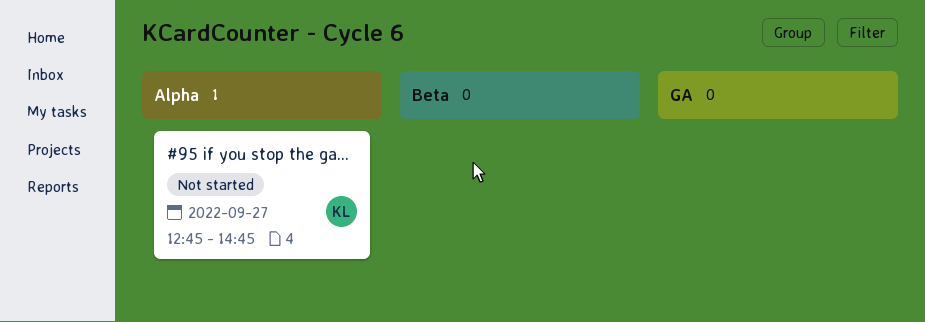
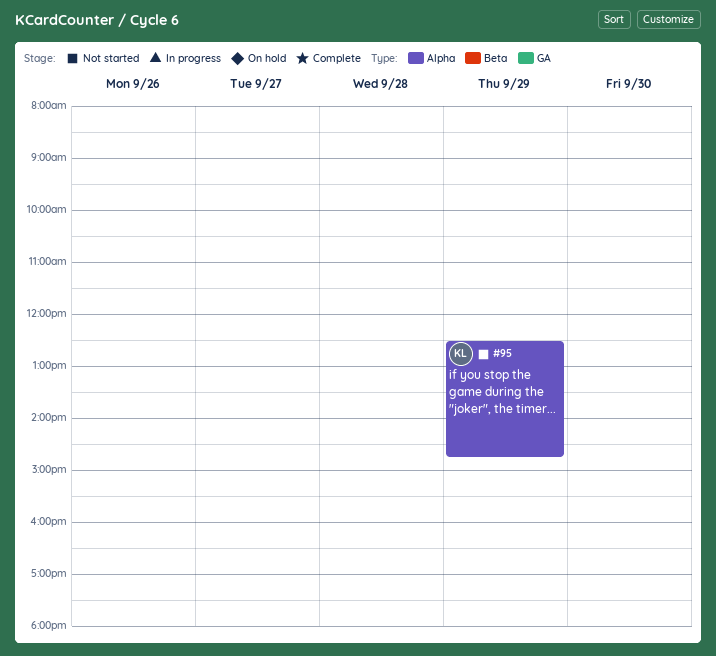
#95, day: Sep 27 -> Sep 29
#95, begins: 12:45 -> 12:30

